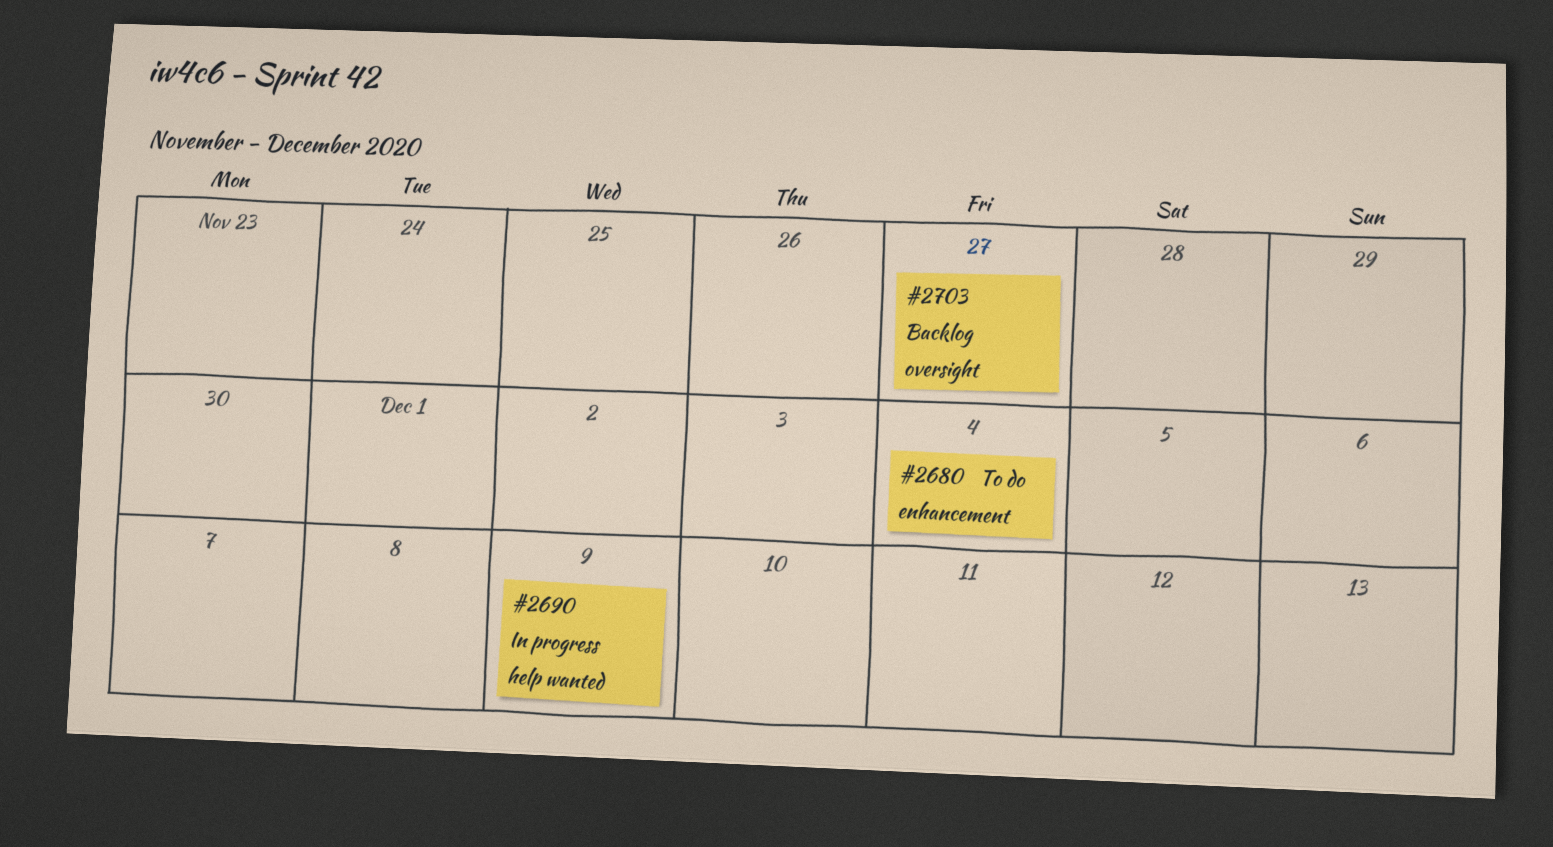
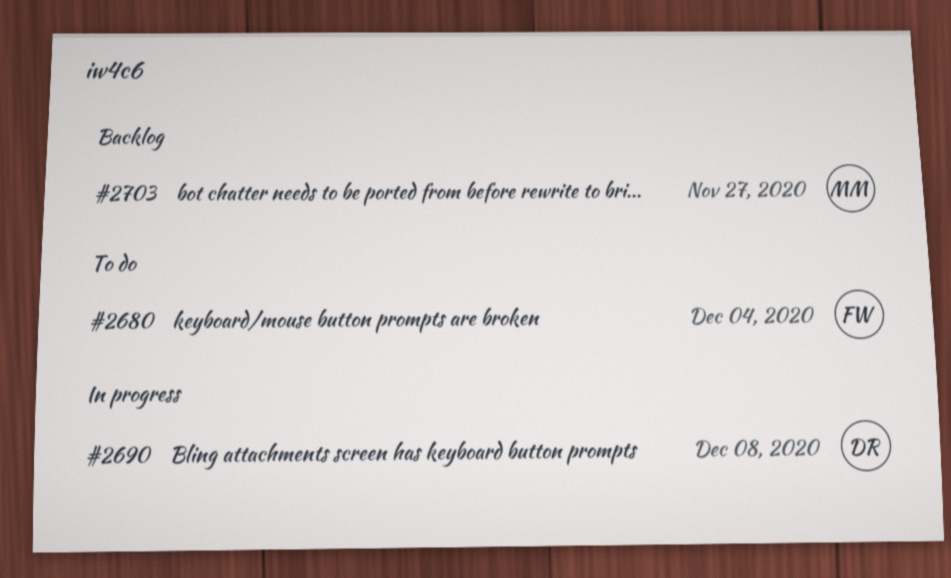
#2690, due: Dec 9 -> Dec 8

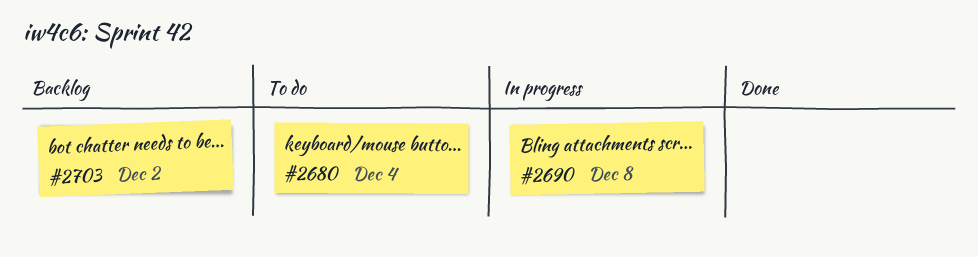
#2703, due: Nov 27 -> Dec 2

